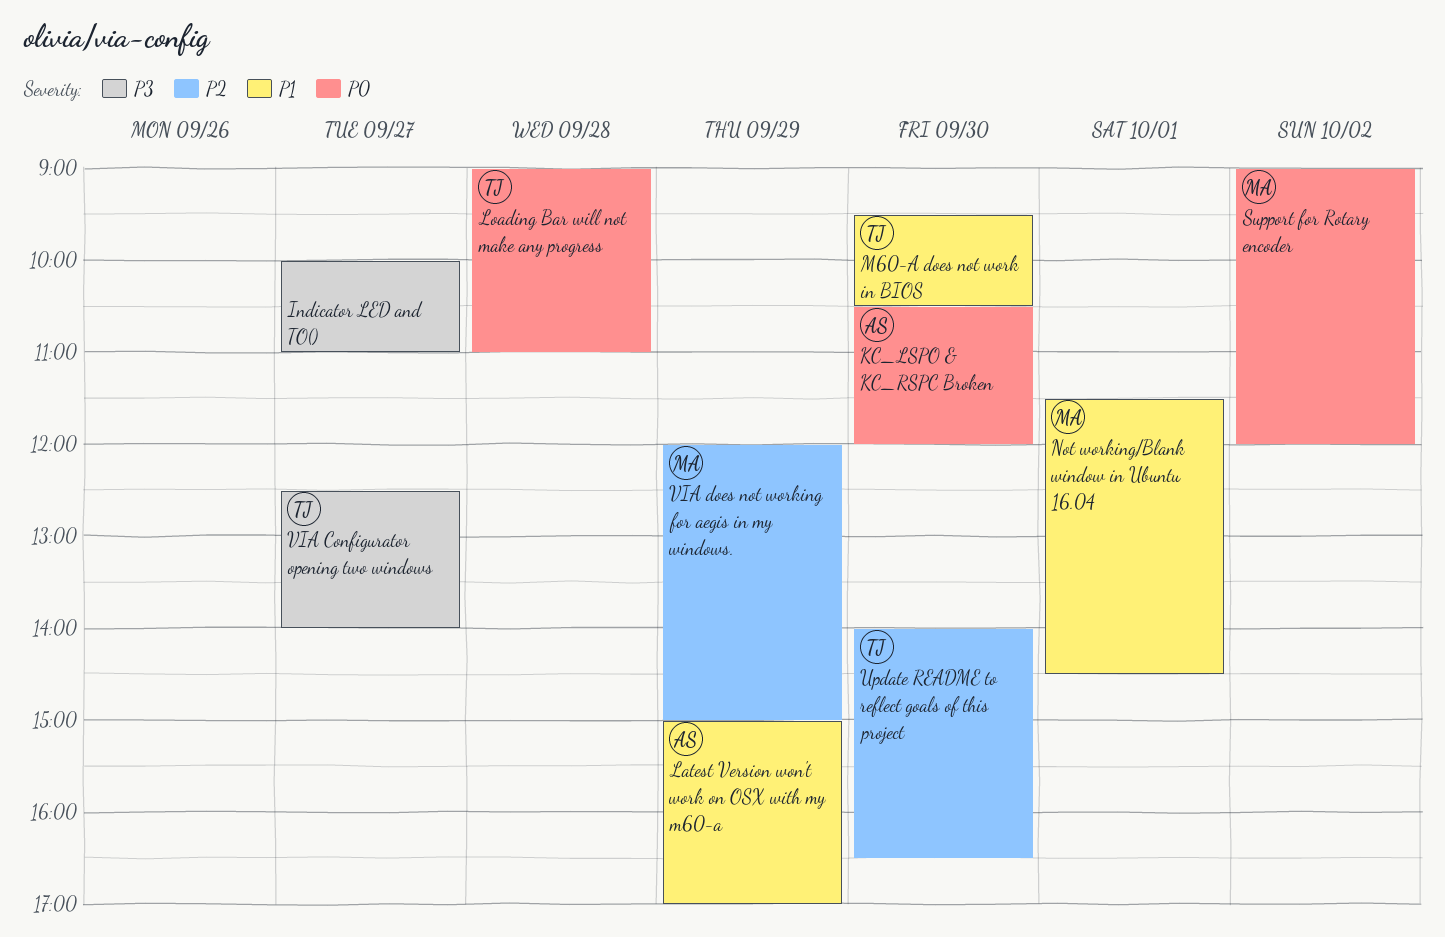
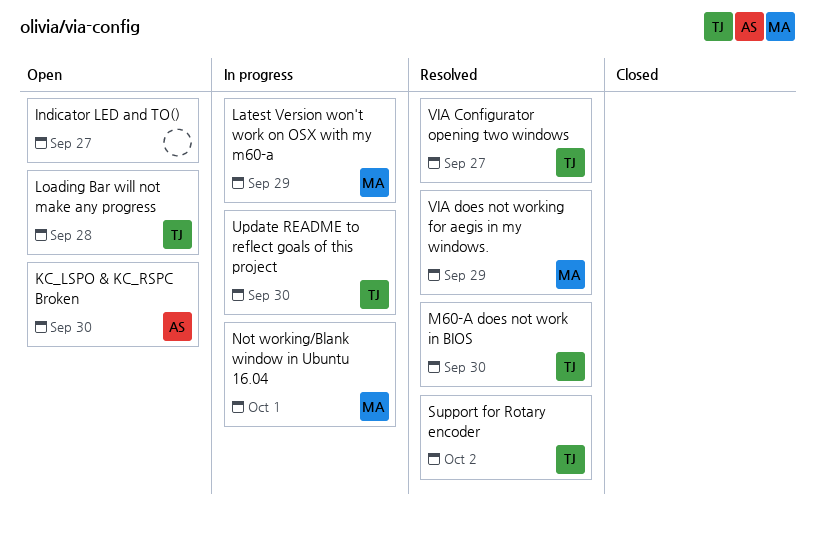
Latest Version won't work on OSX with my m60-a, owner: AS -> MA
Support for Rotary encoder, owner: MA -> TJ

